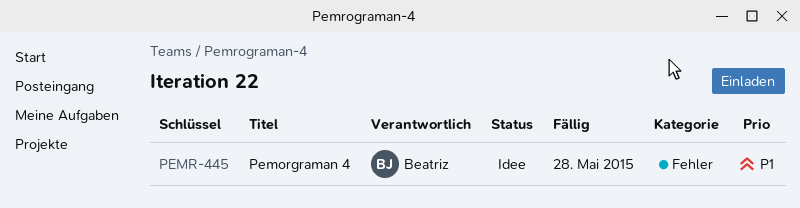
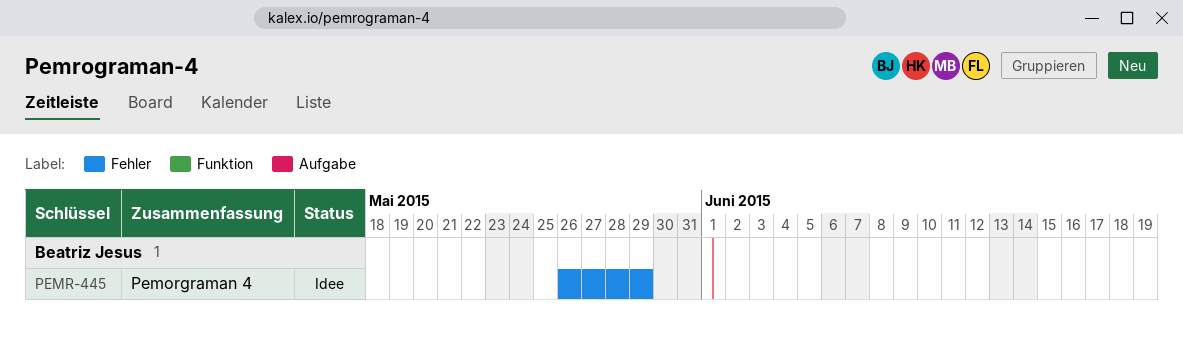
PEMR-445, due: May 28 -> May 29

